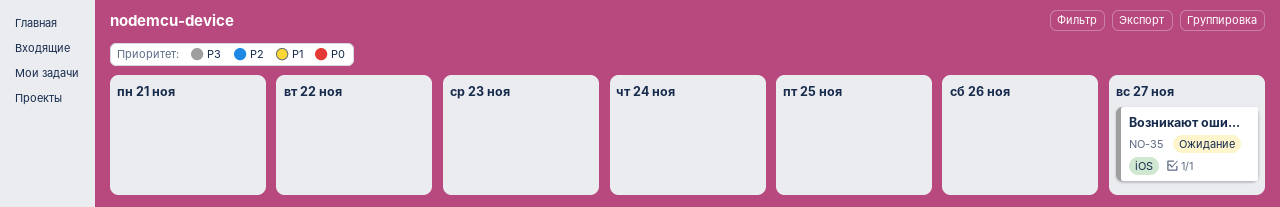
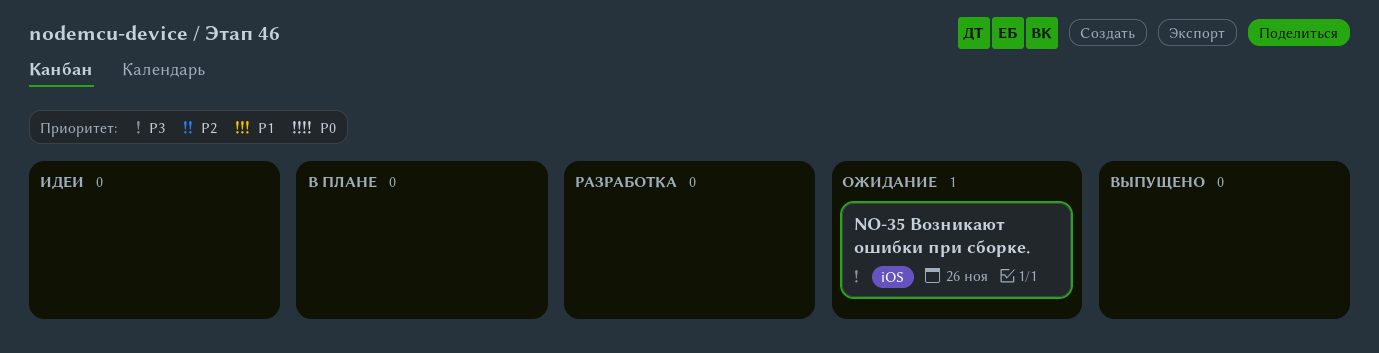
NO-35, due: Nov 27 -> Nov 26

